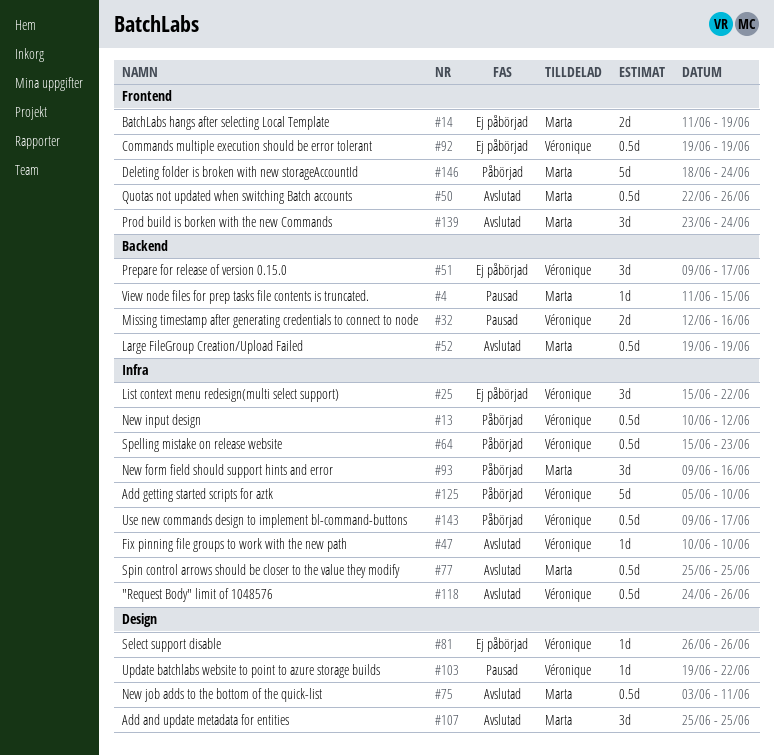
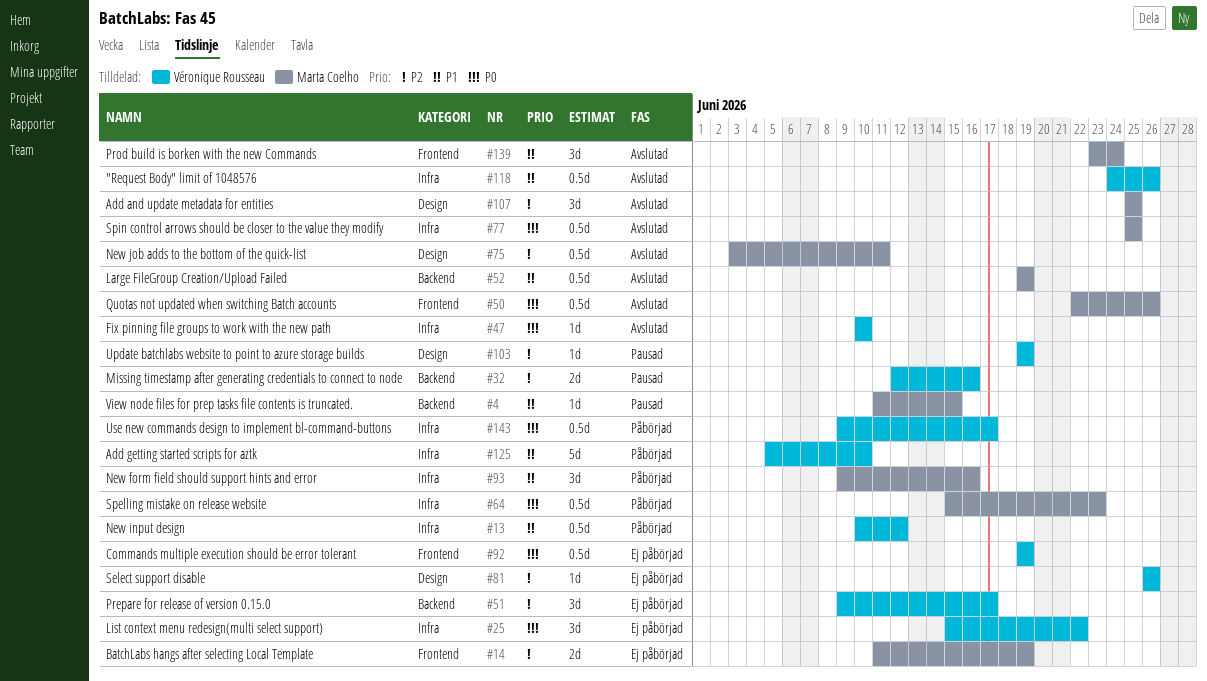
#64, owner: Véronique Rousseau -> Marta Coelho
#103, due: Jun 22 -> Jun 19
#146: present -> none

